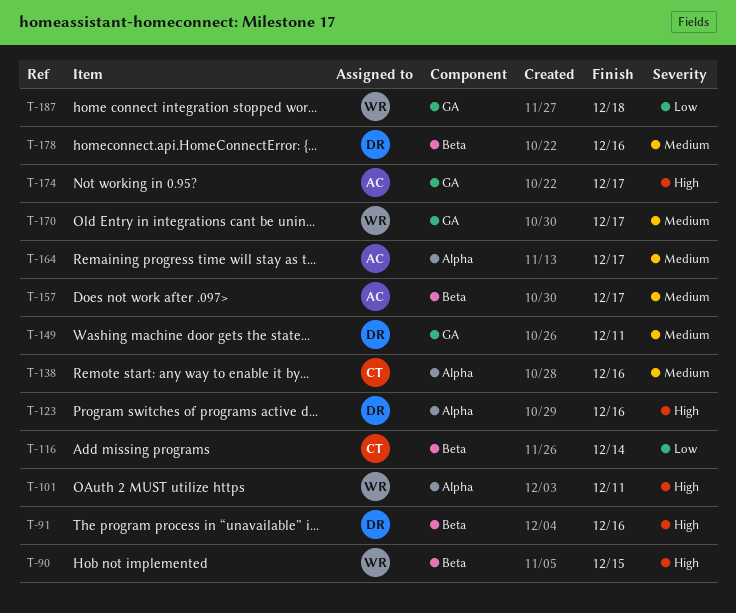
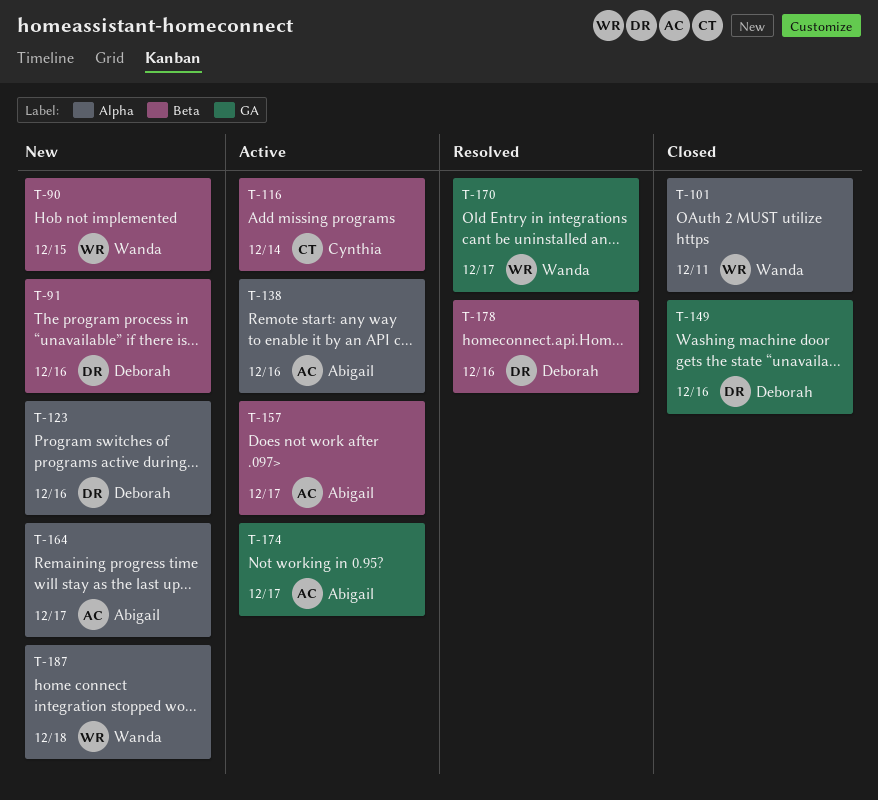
T-138, owner: Cynthia -> Abigail
T-149, due: Dec 11 -> Dec 16
T-187, label: GA -> Alpha

